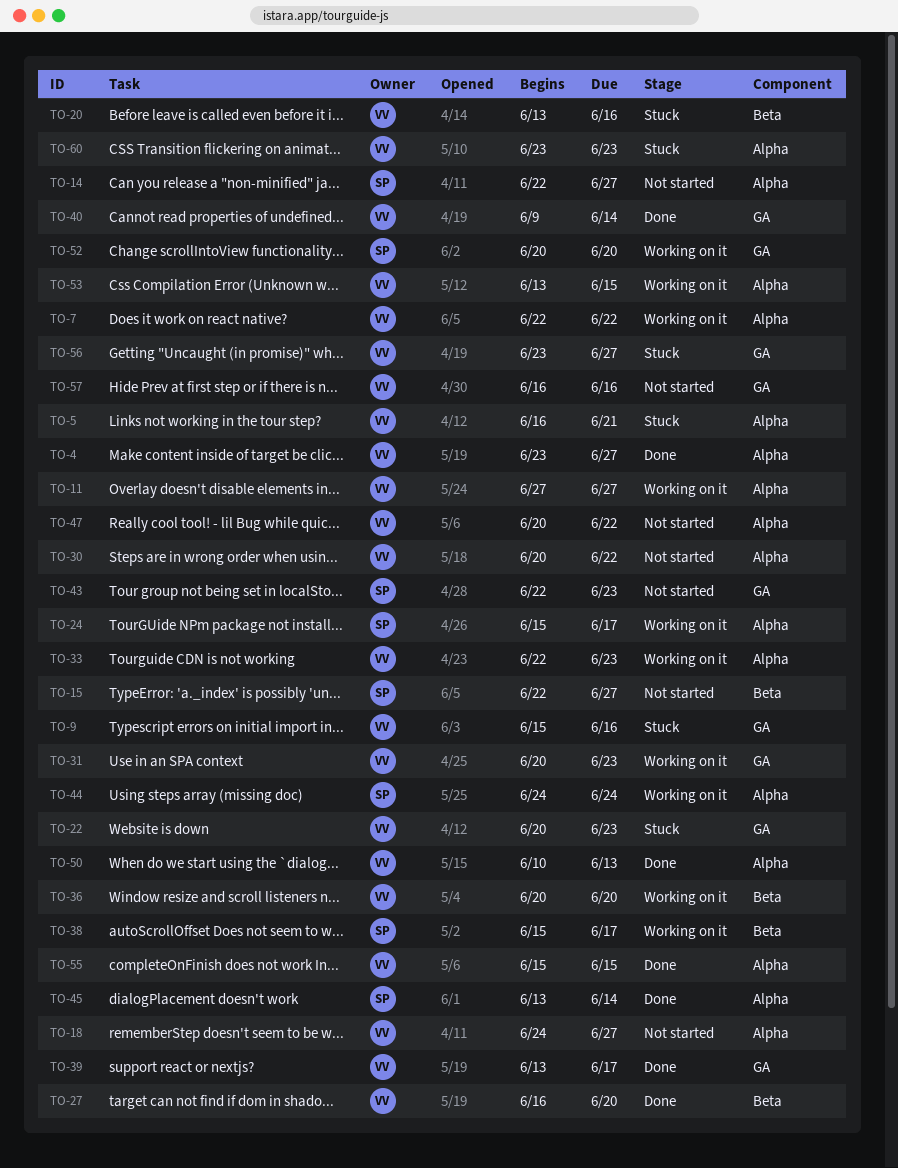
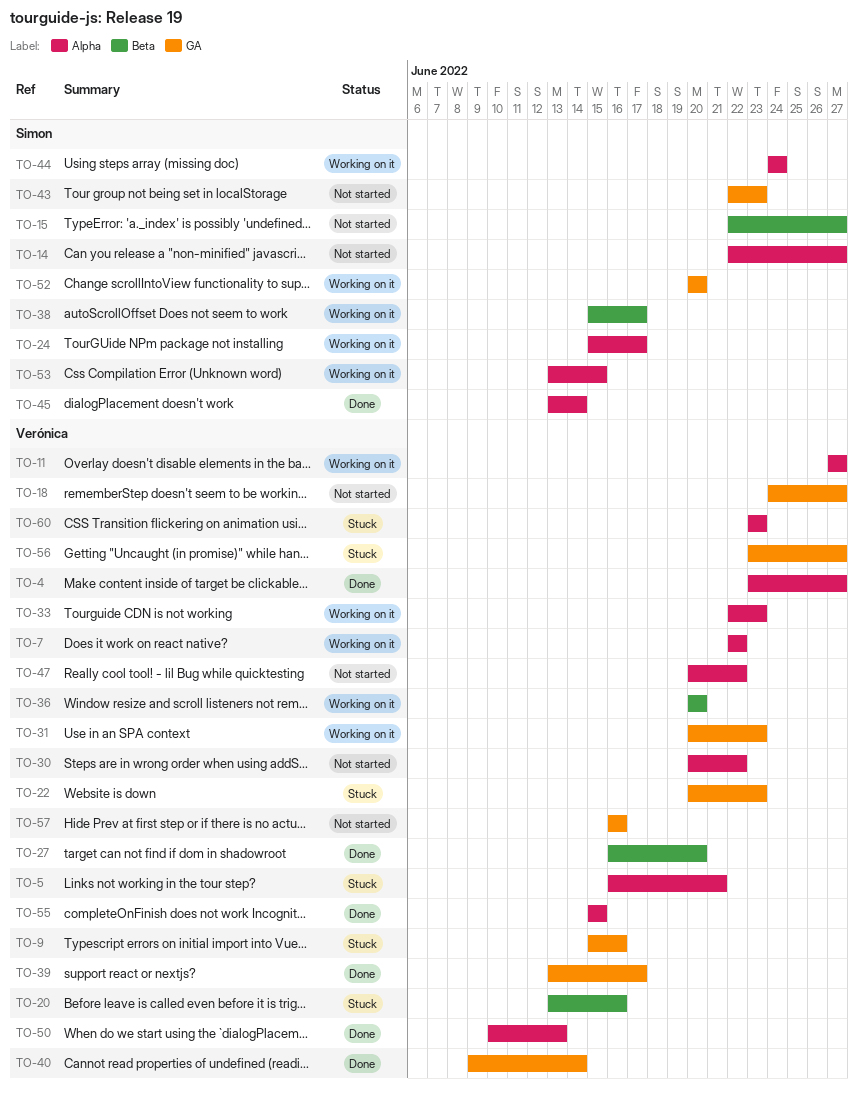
TO-18, label: Alpha -> GA
TO-53, owner: Verónica -> Simon

